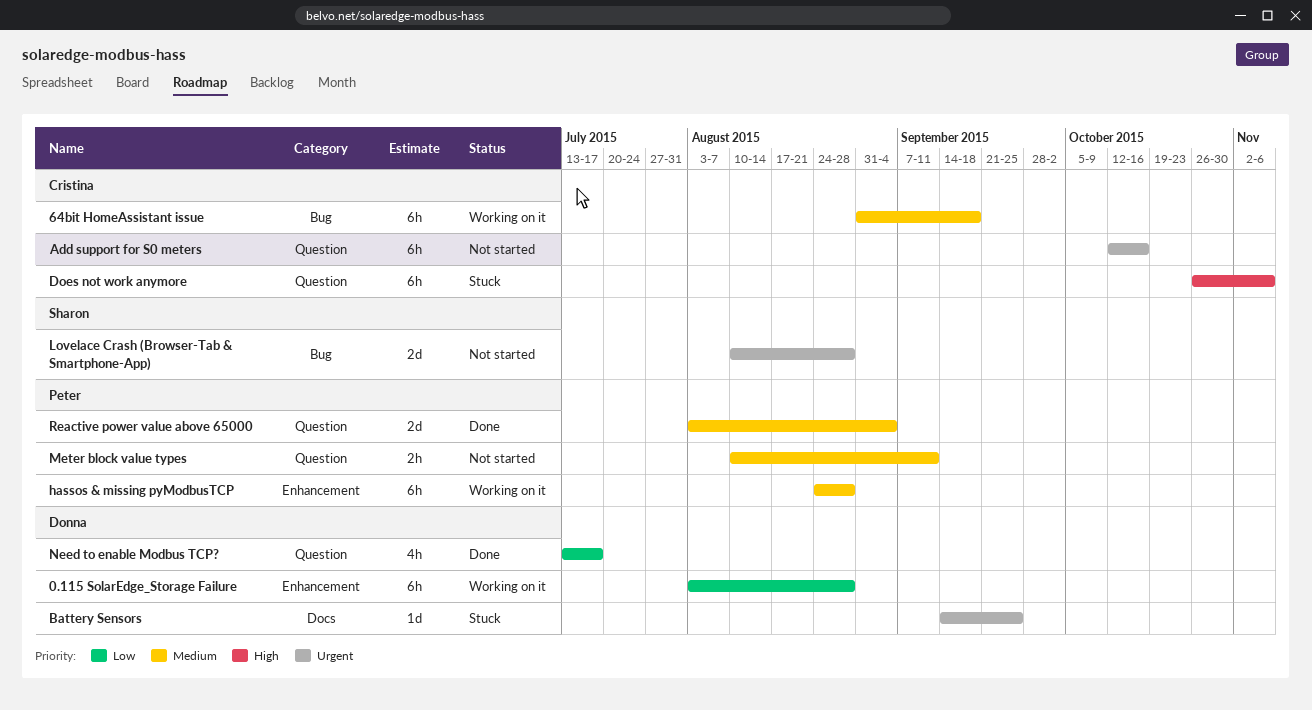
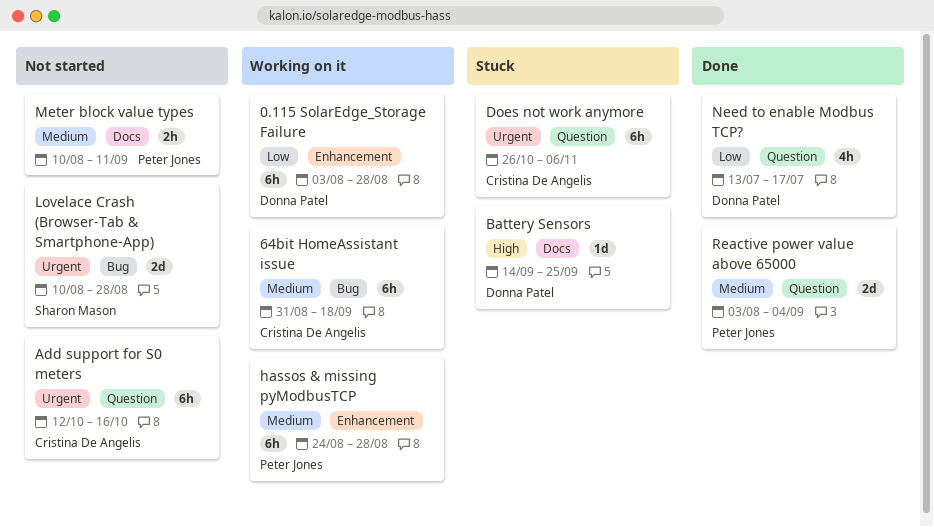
Battery Sensors, priority: Urgent -> High
Does not work anymore, priority: High -> Urgent
Meter block value types, label: Question -> Docs

